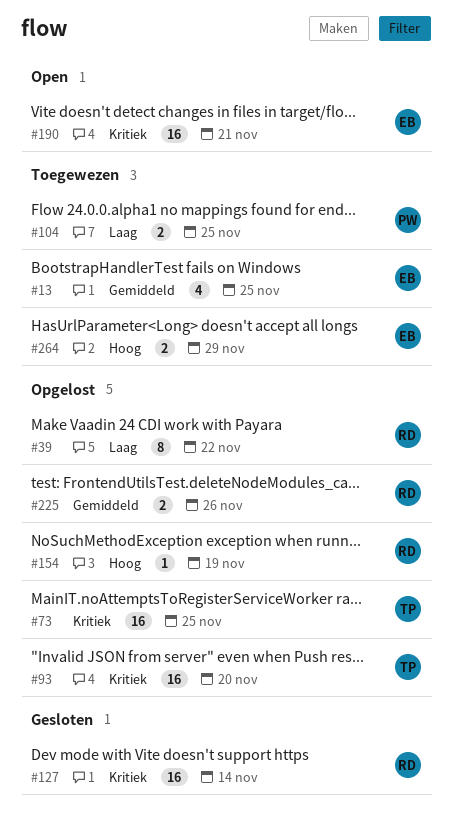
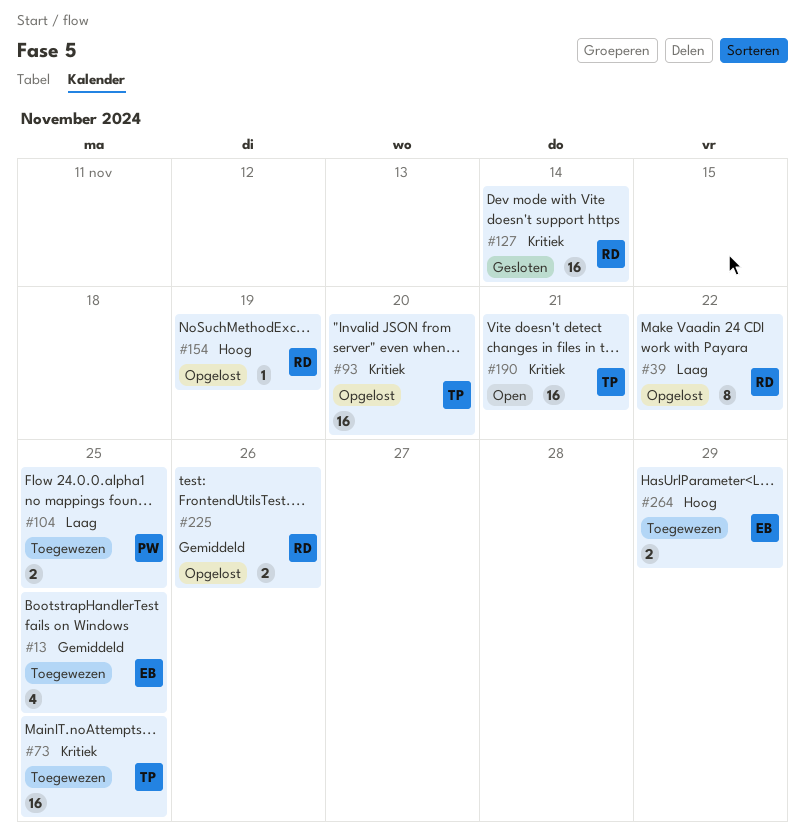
#73, status: Opgelost -> Toegewezen
#190, owner: EB -> TP

